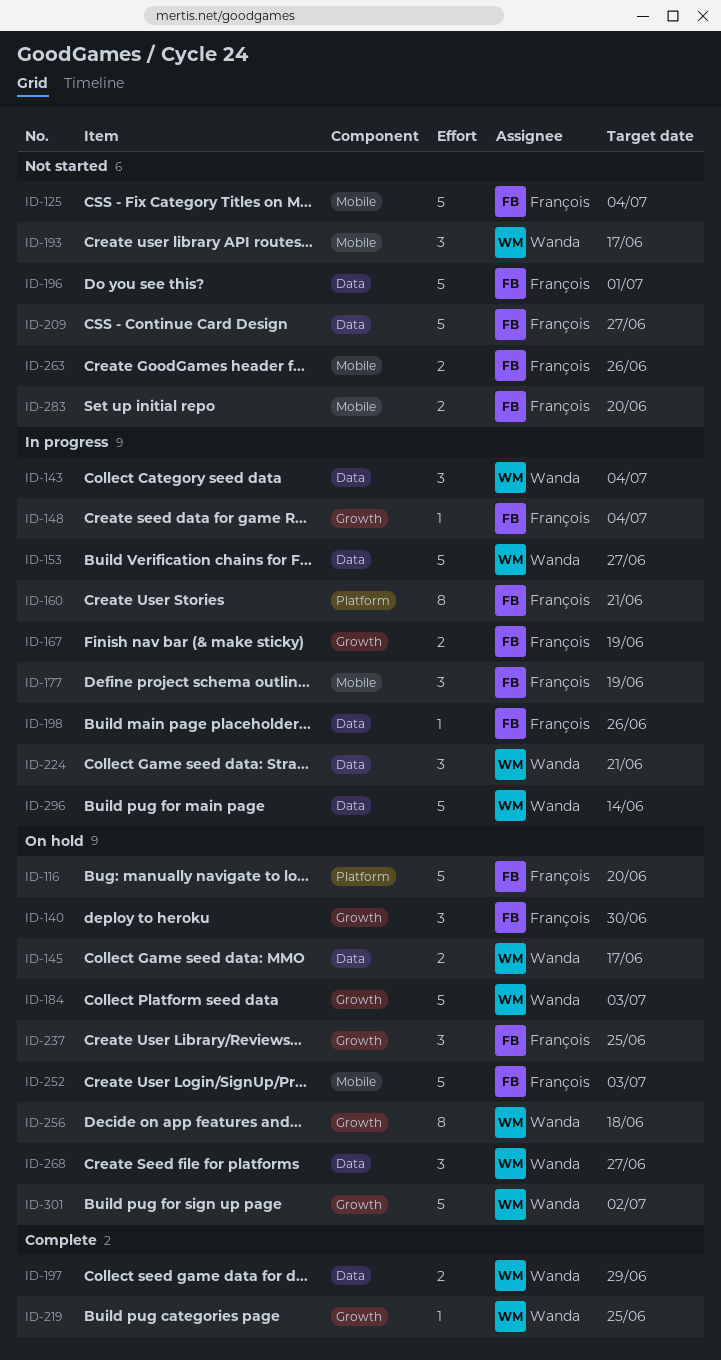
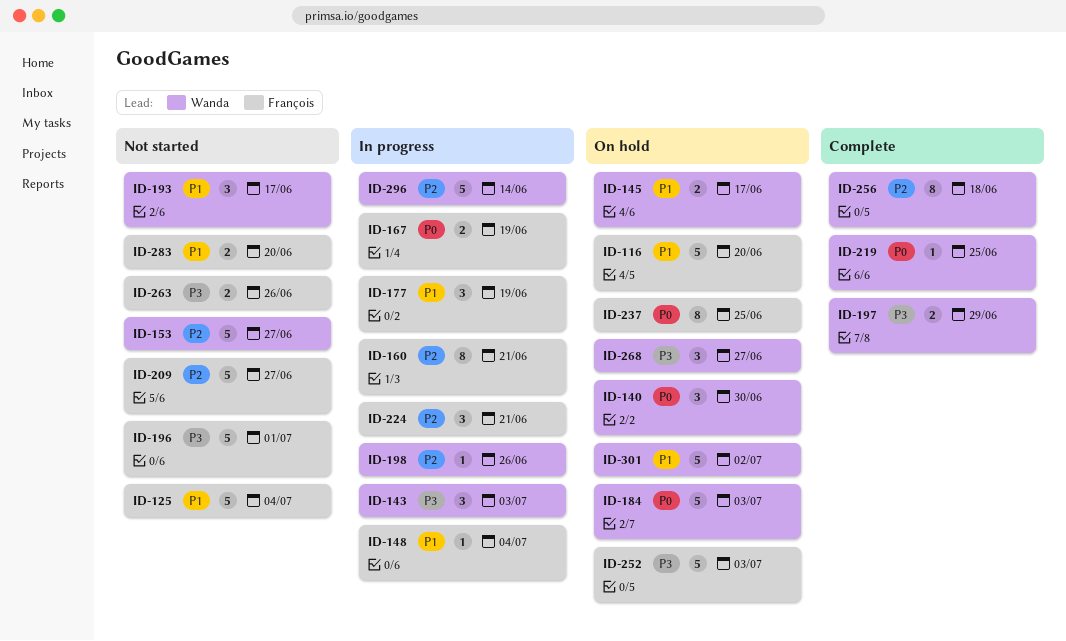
ID-140, owner: François -> Wanda
ID-143, due: Jul 4 -> Jul 3
ID-153, status: In progress -> Not started
ID-198, owner: François -> Wanda
ID-224, owner: Wanda -> François
ID-237, estimate: 3 -> 8
ID-256, status: On hold -> Complete

